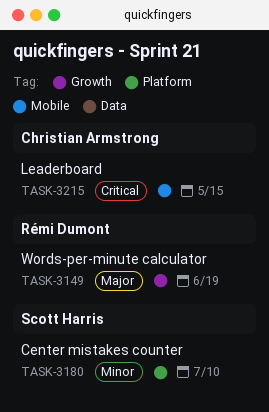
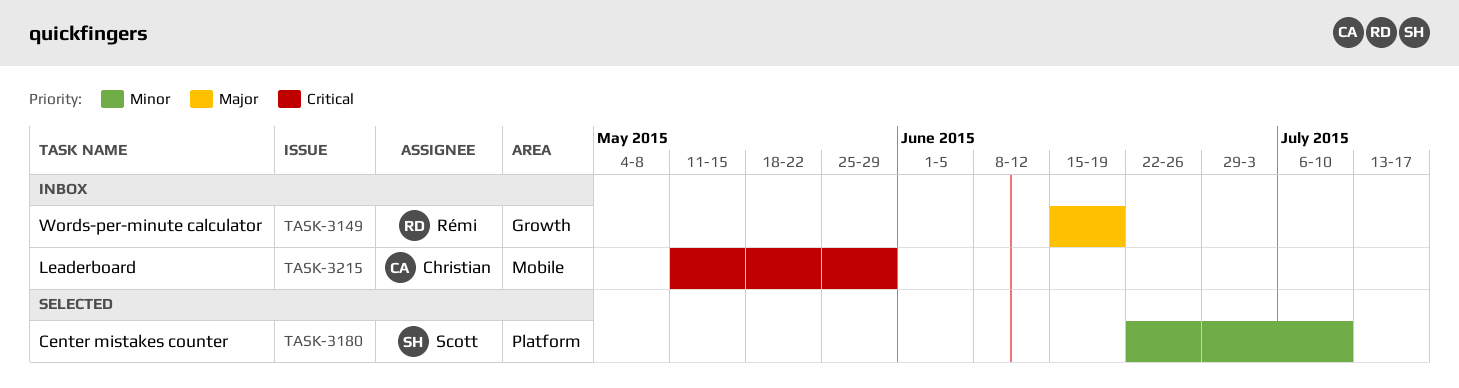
TASK-3215, due: May 15 -> May 29

